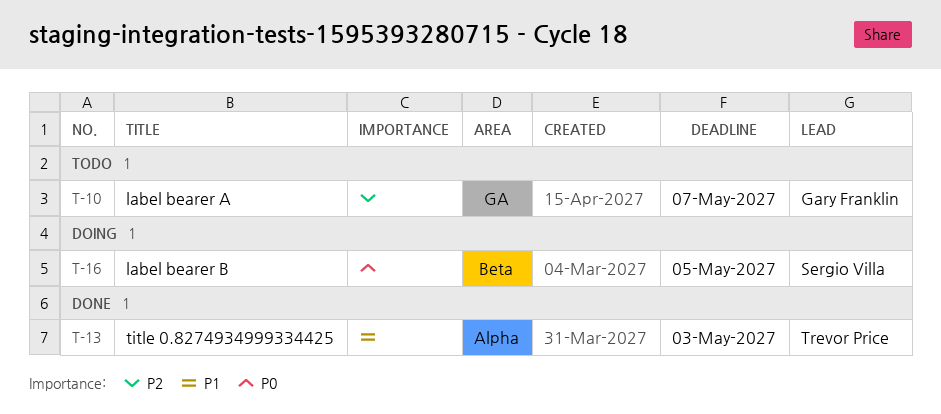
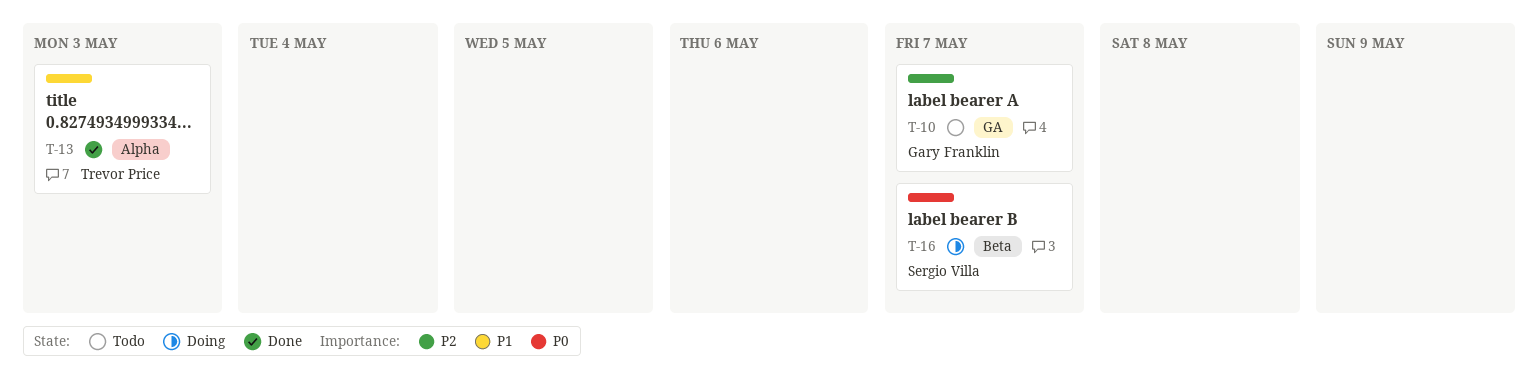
T-16, due: May 5 -> May 7

